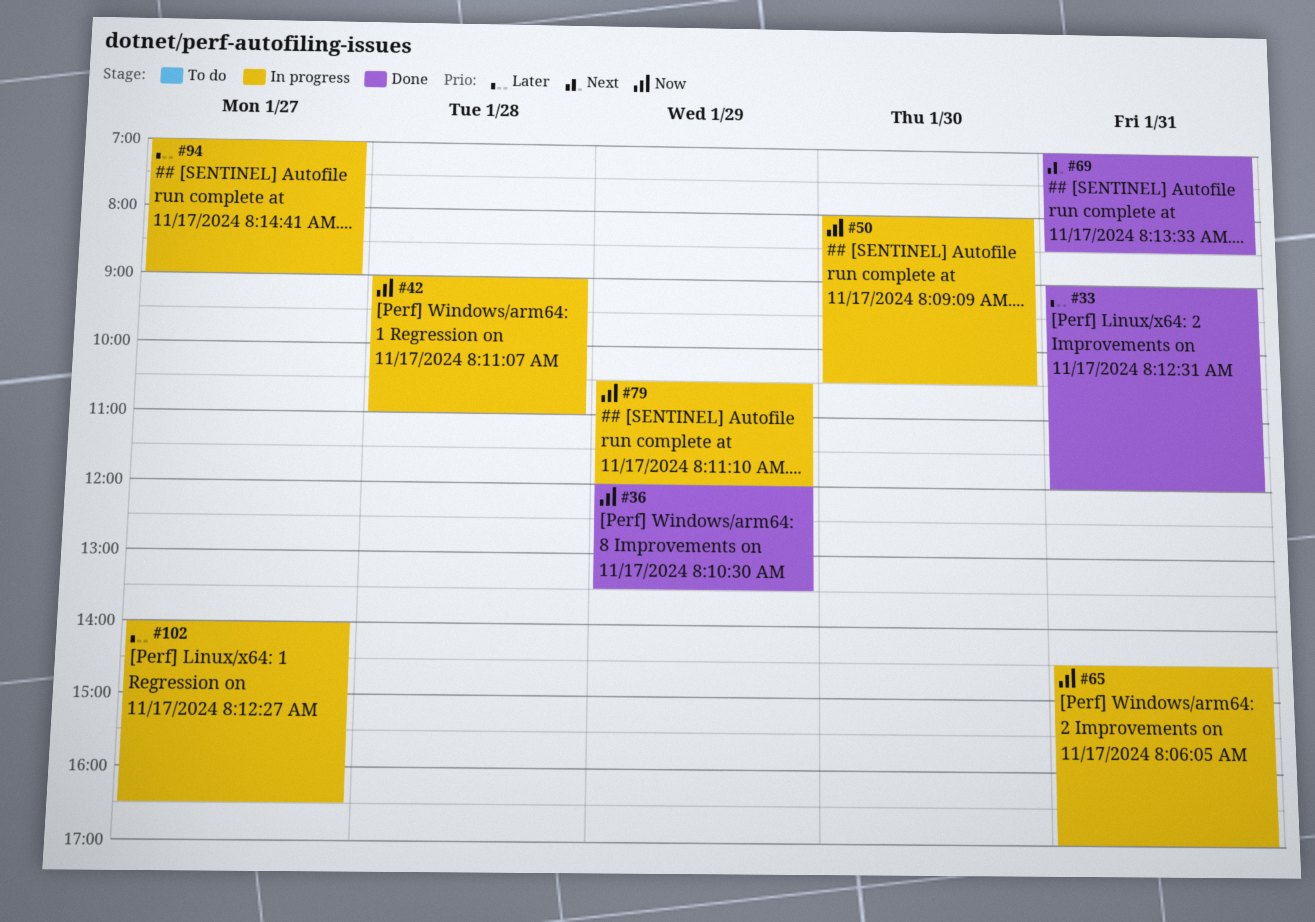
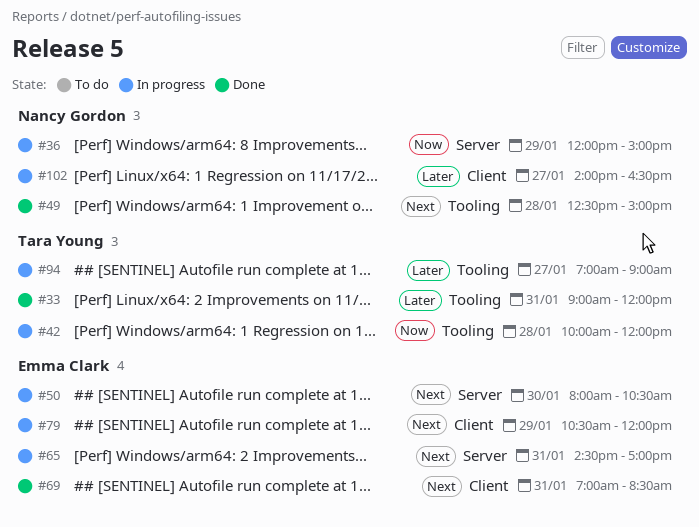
#36, status: Done -> In progress
#36, ends: 13:30 -> 15:00
#42, begins: 09:00 -> 10:00
#42, ends: 11:00 -> 12:00
#49: none -> present
#50, priority: Now -> Next
#65, priority: Now -> Next
#79, priority: Now -> Next

